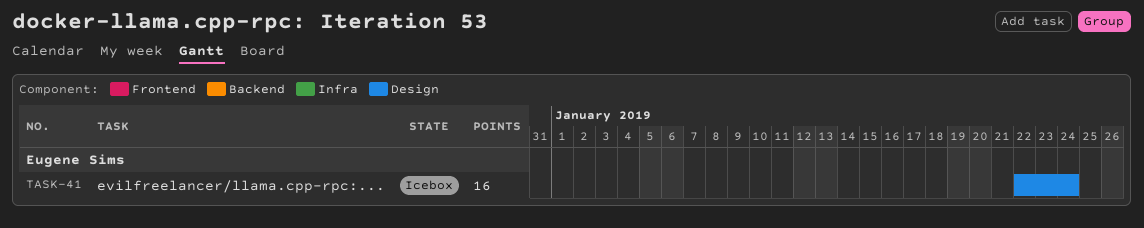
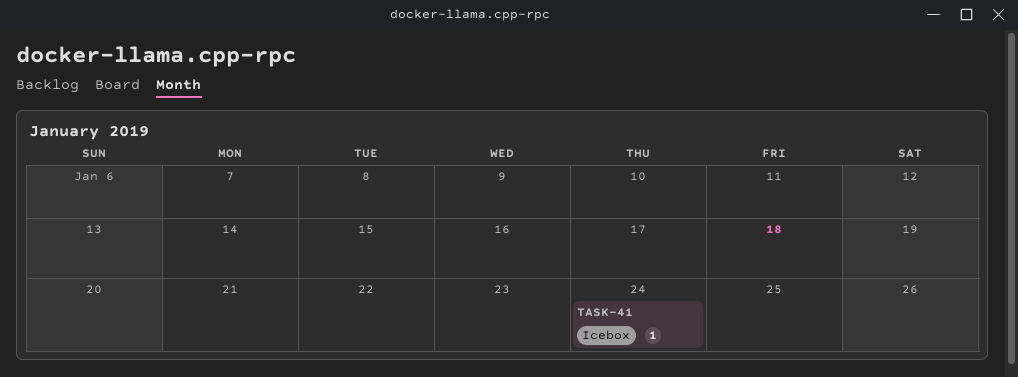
TASK-41, estimate: 16 -> 1

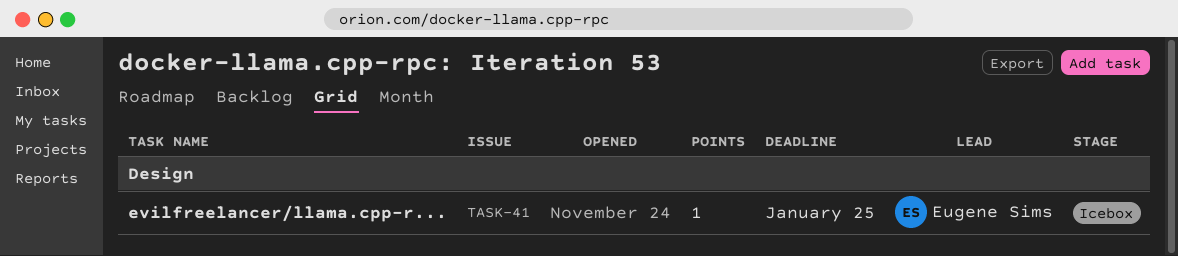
TASK-41, due: Jan 24 -> Jan 25

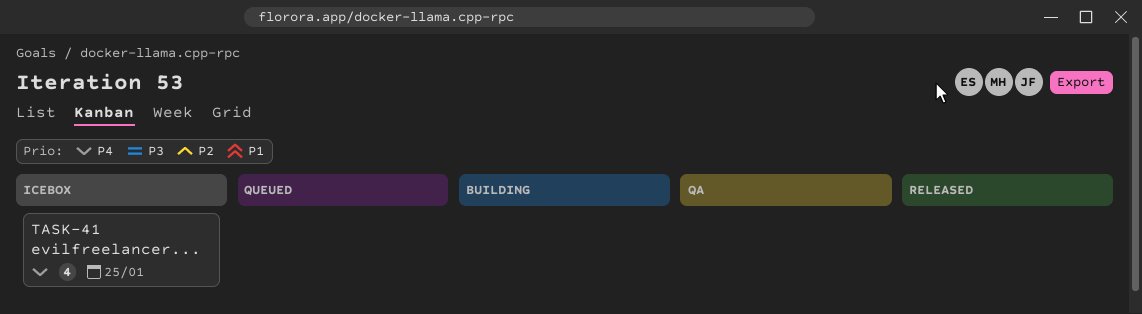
TASK-41, estimate: 1 -> 4

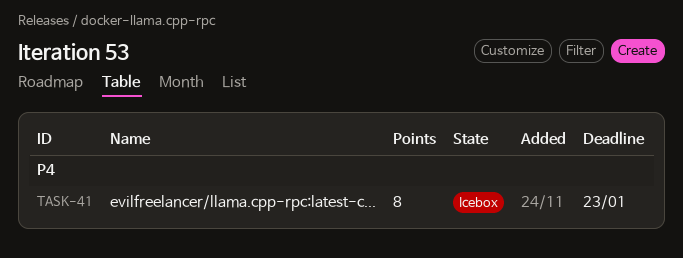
TASK-41, estimate: 4 -> 8
TASK-41, due: Jan 25 -> Jan 23

